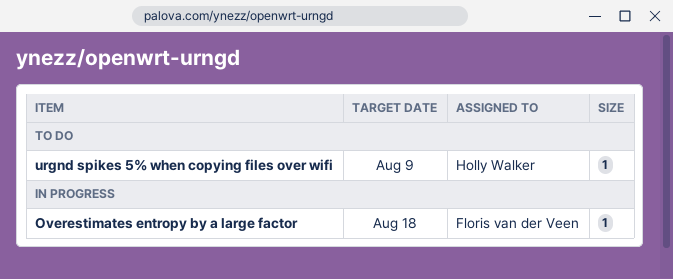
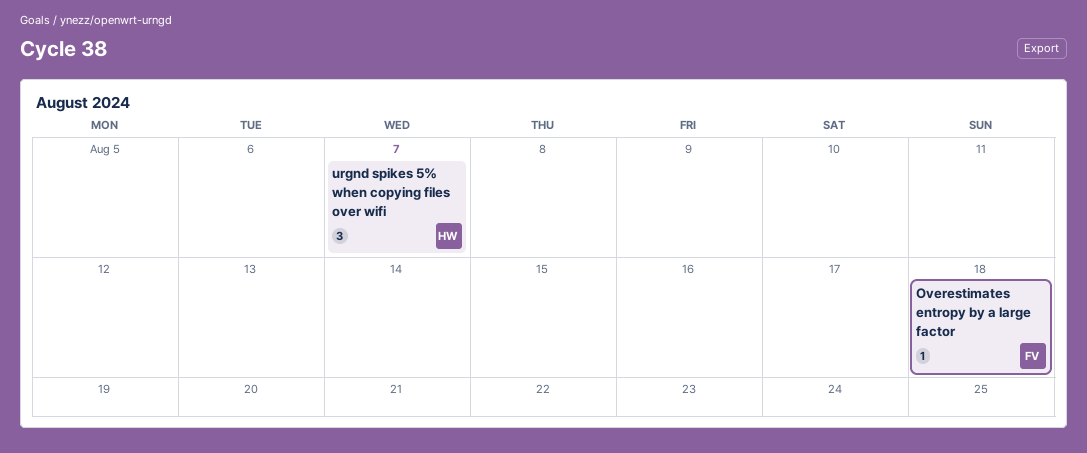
urgnd spikes 5% when copying files over wifi, estimate: 1 -> 3
urgnd spikes 5% when copying files over wifi, due: Aug 9 -> Aug 7

